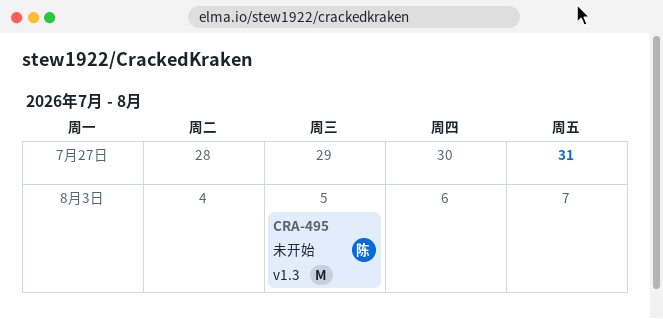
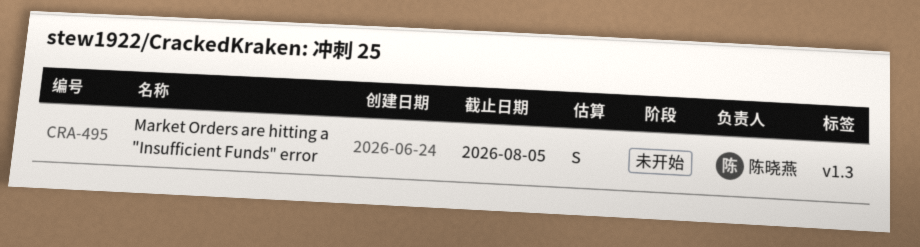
CRA-495, estimate: M -> S

